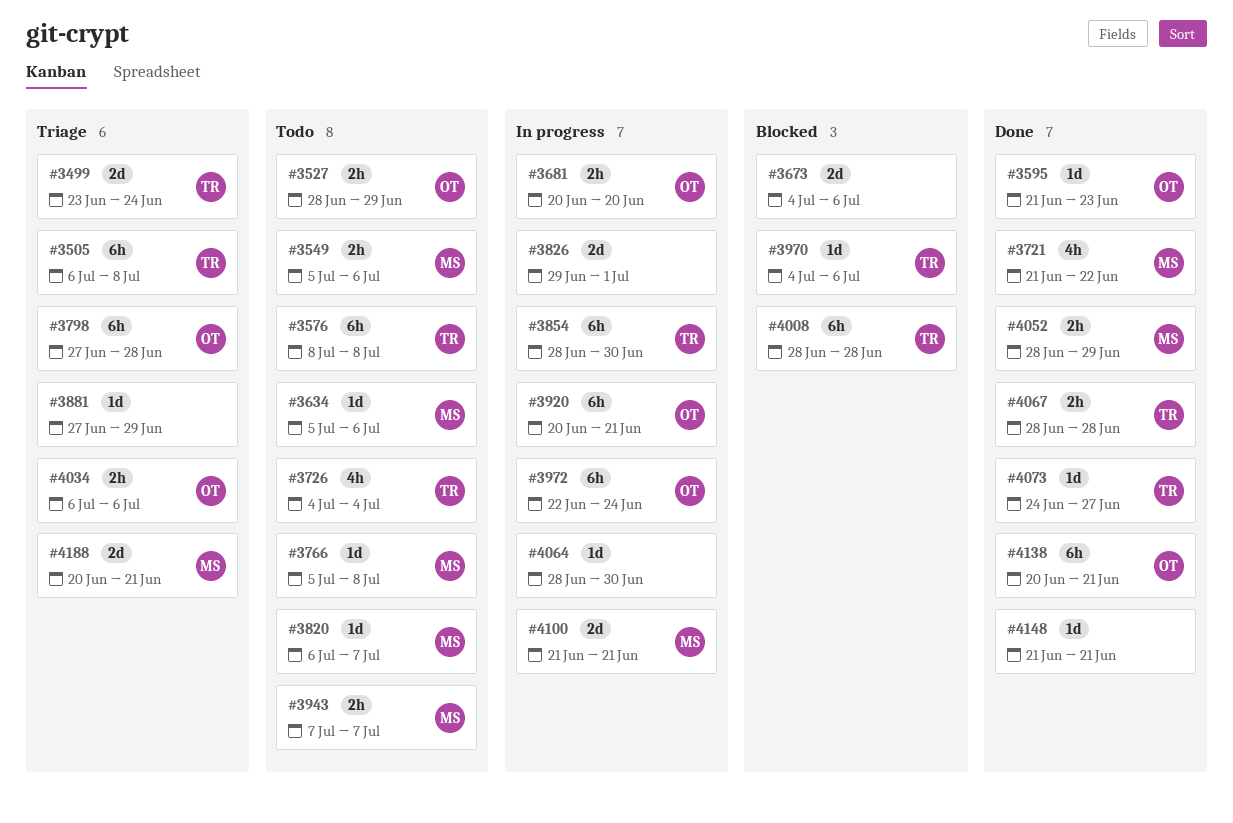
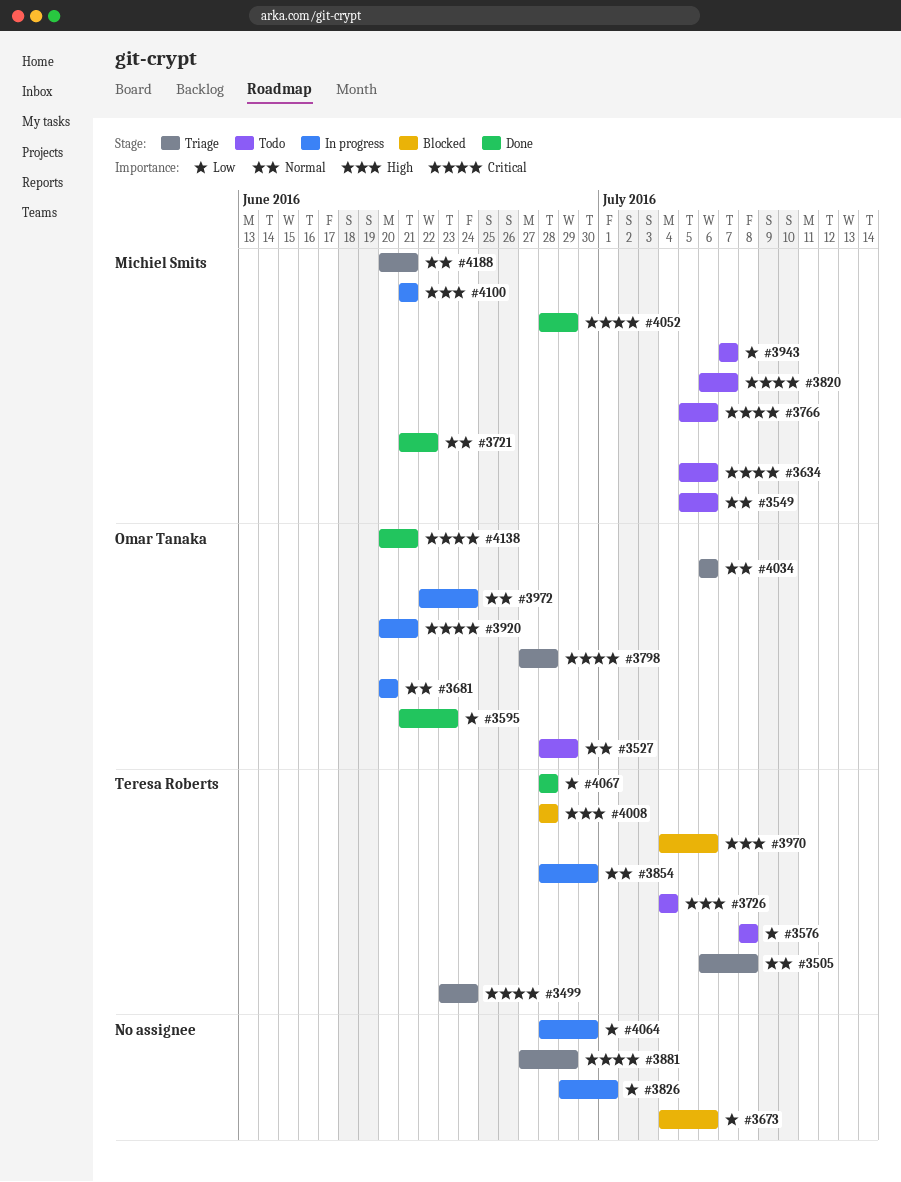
#3766, due: Jul 8 -> Jul 6
#4073: present -> none
#4148: present -> none

